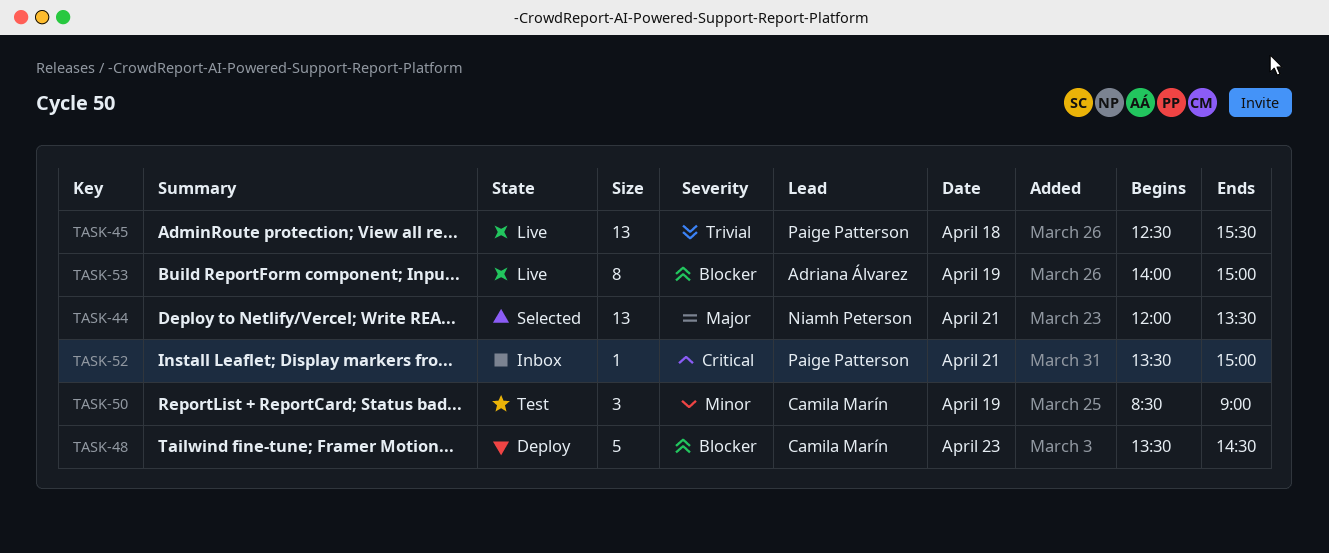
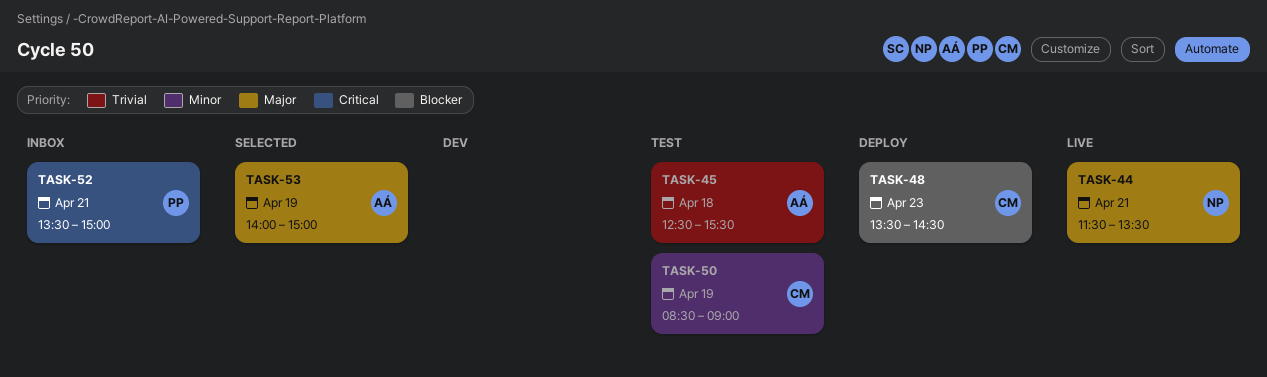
TASK-44, status: Selected -> Live
TASK-44, begins: 12:00 -> 11:30
TASK-45, status: Live -> Test
TASK-45, owner: Paige Patterson -> Adriana Álvarez
TASK-53, status: Live -> Selected
TASK-53, priority: Blocker -> Major

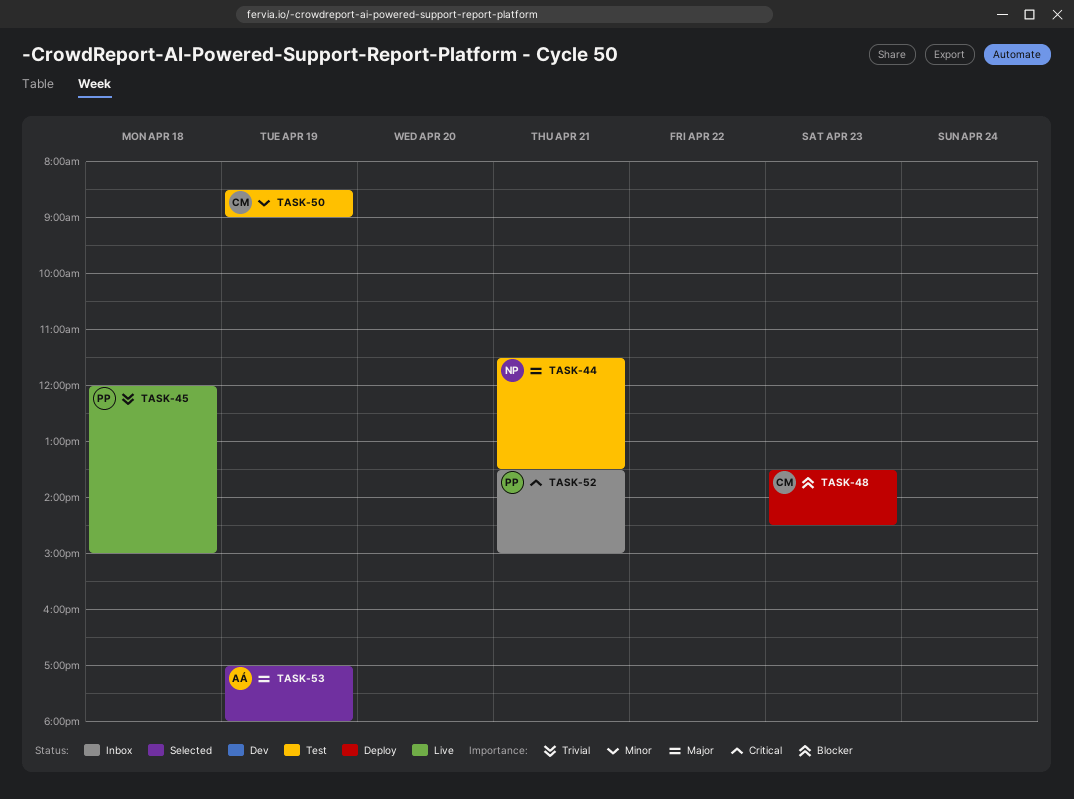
TASK-44, status: Live -> Test
TASK-45, status: Test -> Live
TASK-45, owner: AÁ -> PP
TASK-45, begins: 12:30 -> 12:00
TASK-45, ends: 15:30 -> 15:00
TASK-53, begins: 14:00 -> 17:00
TASK-53, ends: 15:00 -> 18:00

